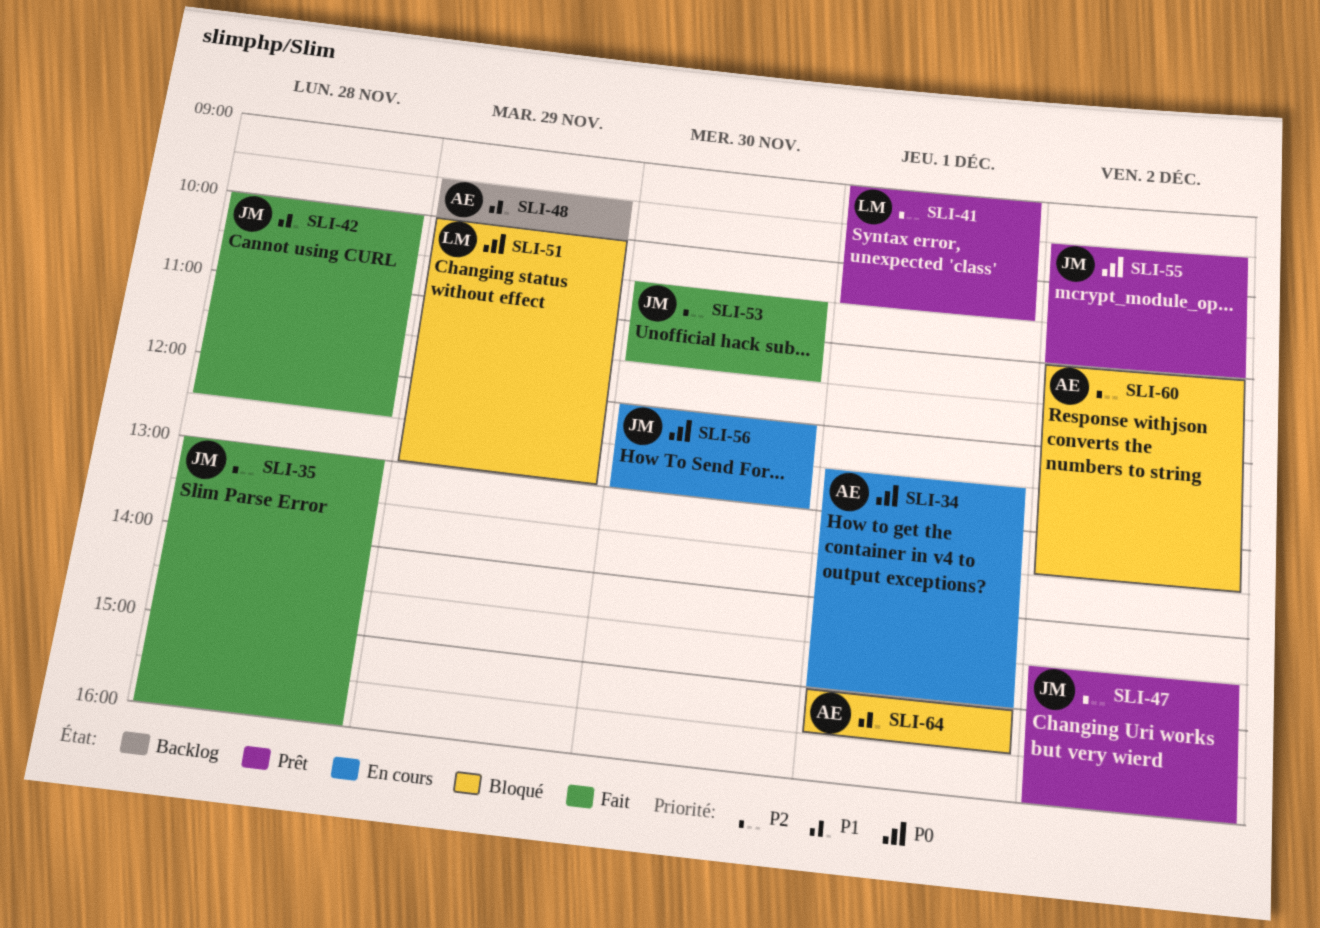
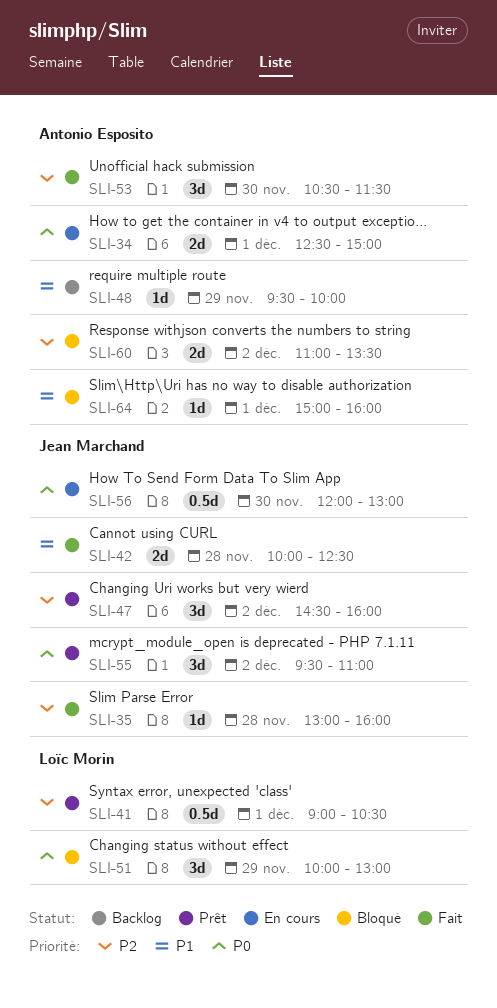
SLI-53, owner: Jean Marchand -> Antonio Esposito
SLI-64, ends: 15:30 -> 16:00

